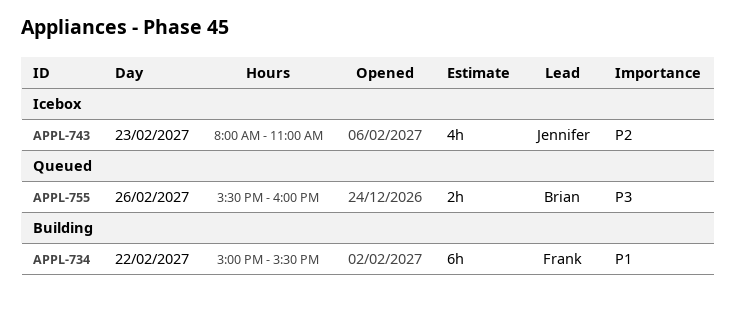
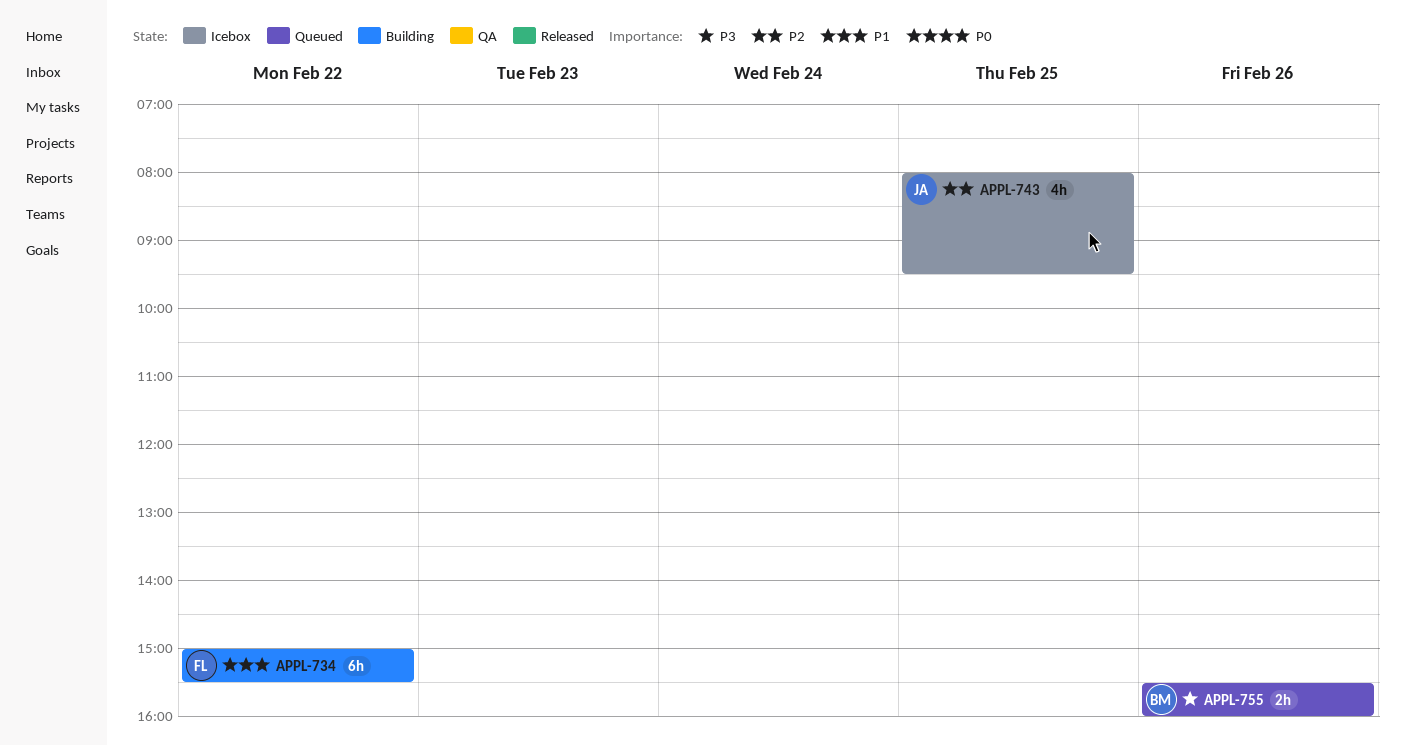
APPL-743, day: Feb 23 -> Feb 25
APPL-743, ends: 11:00 -> 09:30

